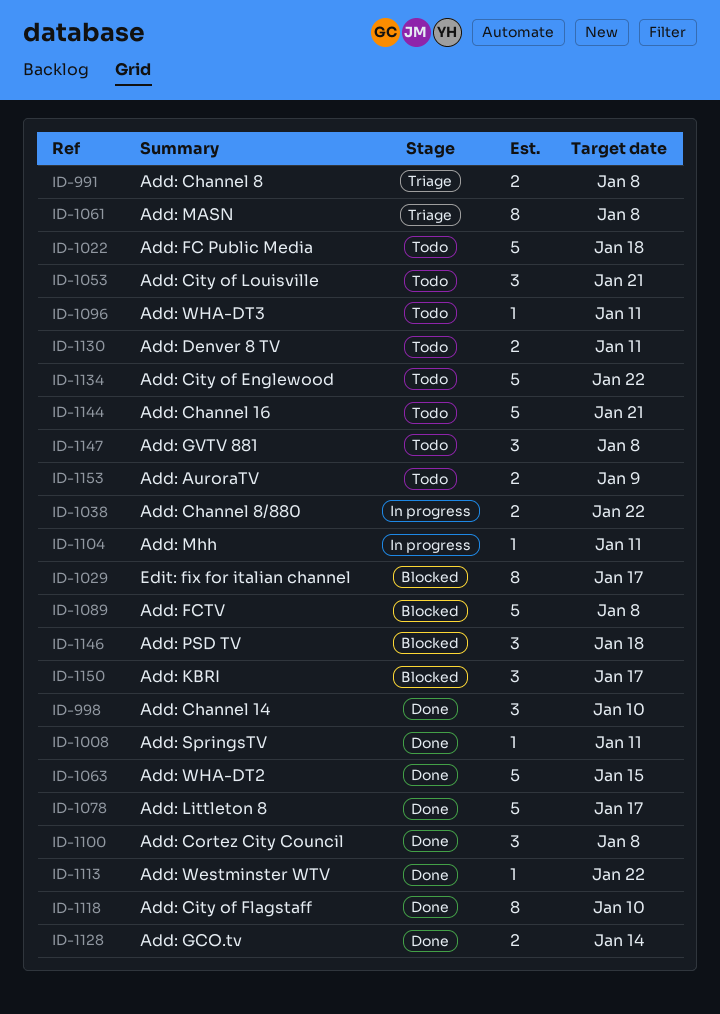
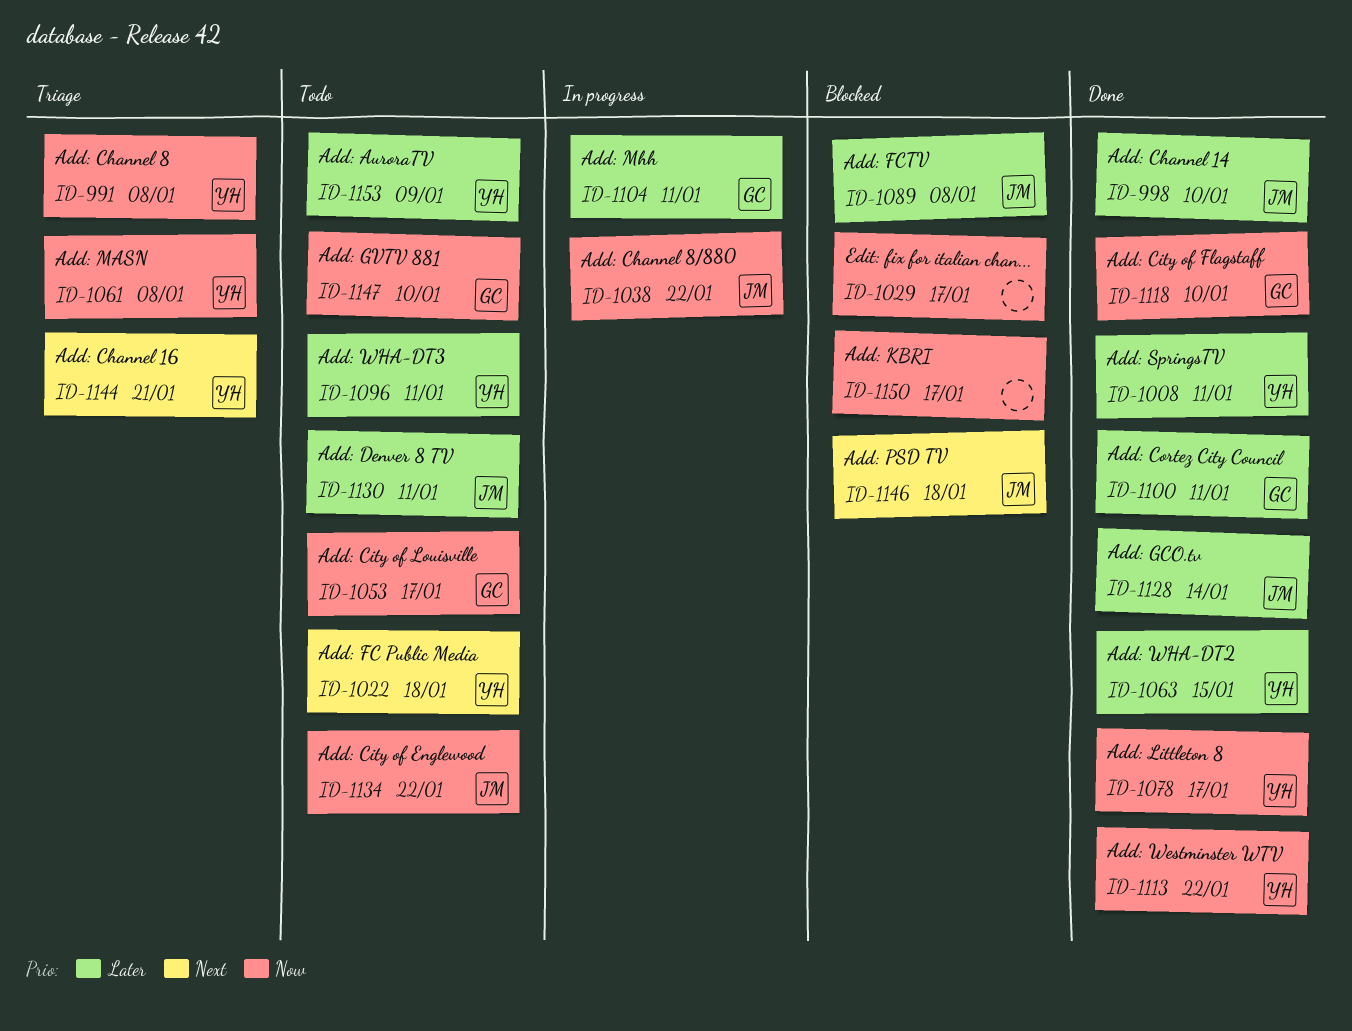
ID-1053, due: Jan 21 -> Jan 17
ID-1100, due: Jan 8 -> Jan 11
ID-1144, status: Todo -> Triage
ID-1147, due: Jan 8 -> Jan 10

